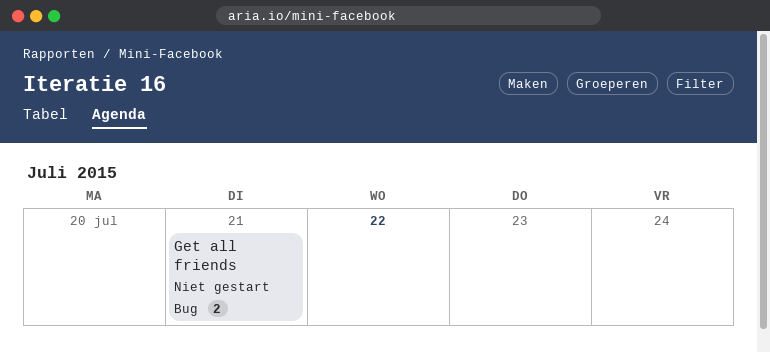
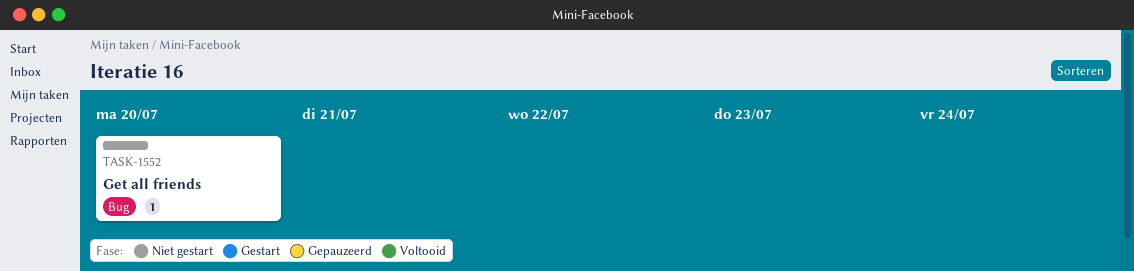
Get all friends, estimate: 2 -> 1
Get all friends, due: Jul 21 -> Jul 20

